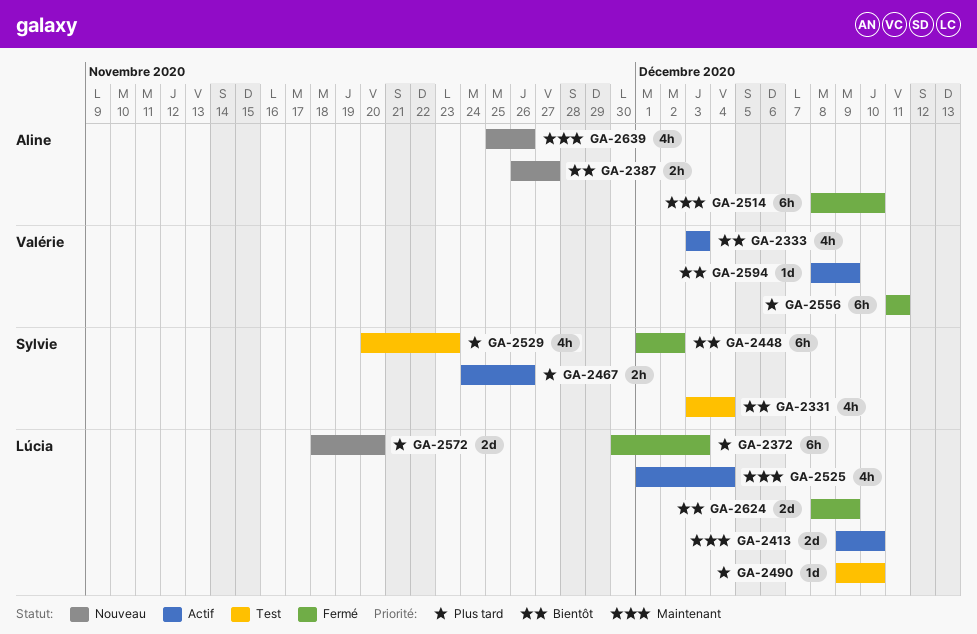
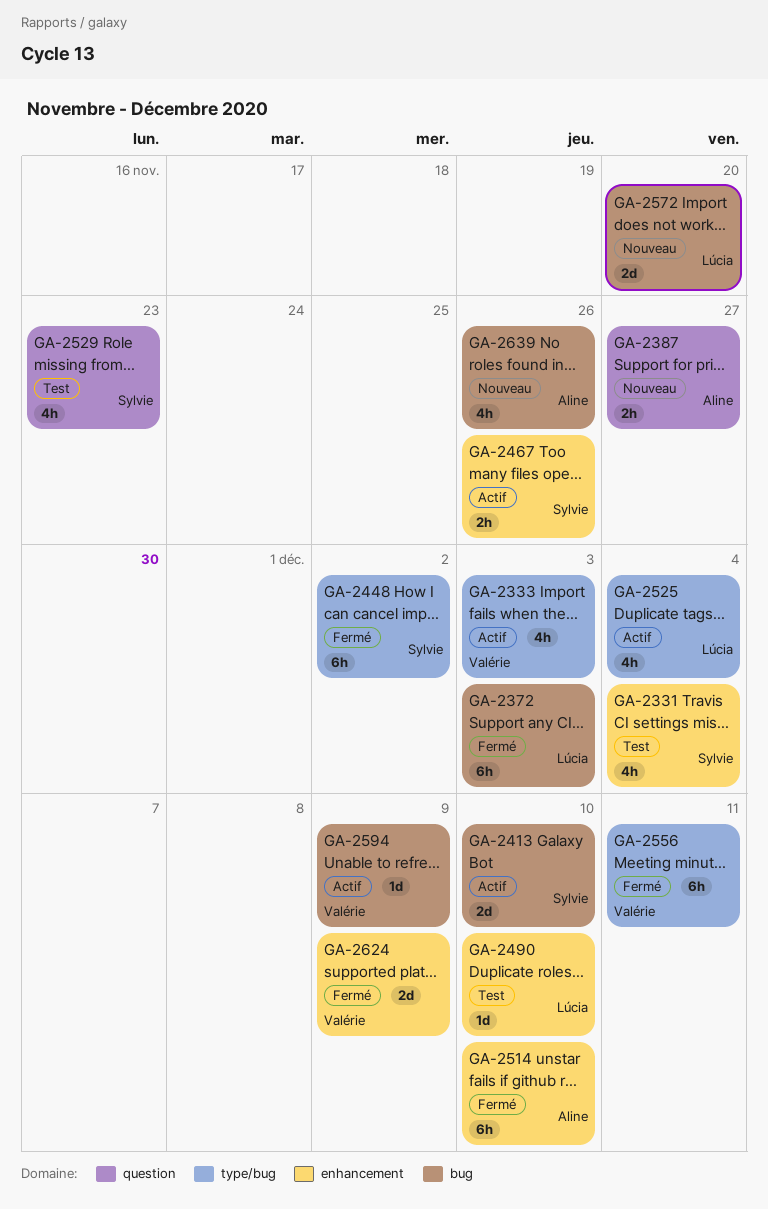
GA-2413, owner: Lúcia -> Sylvie
GA-2624, owner: Lúcia -> Valérie

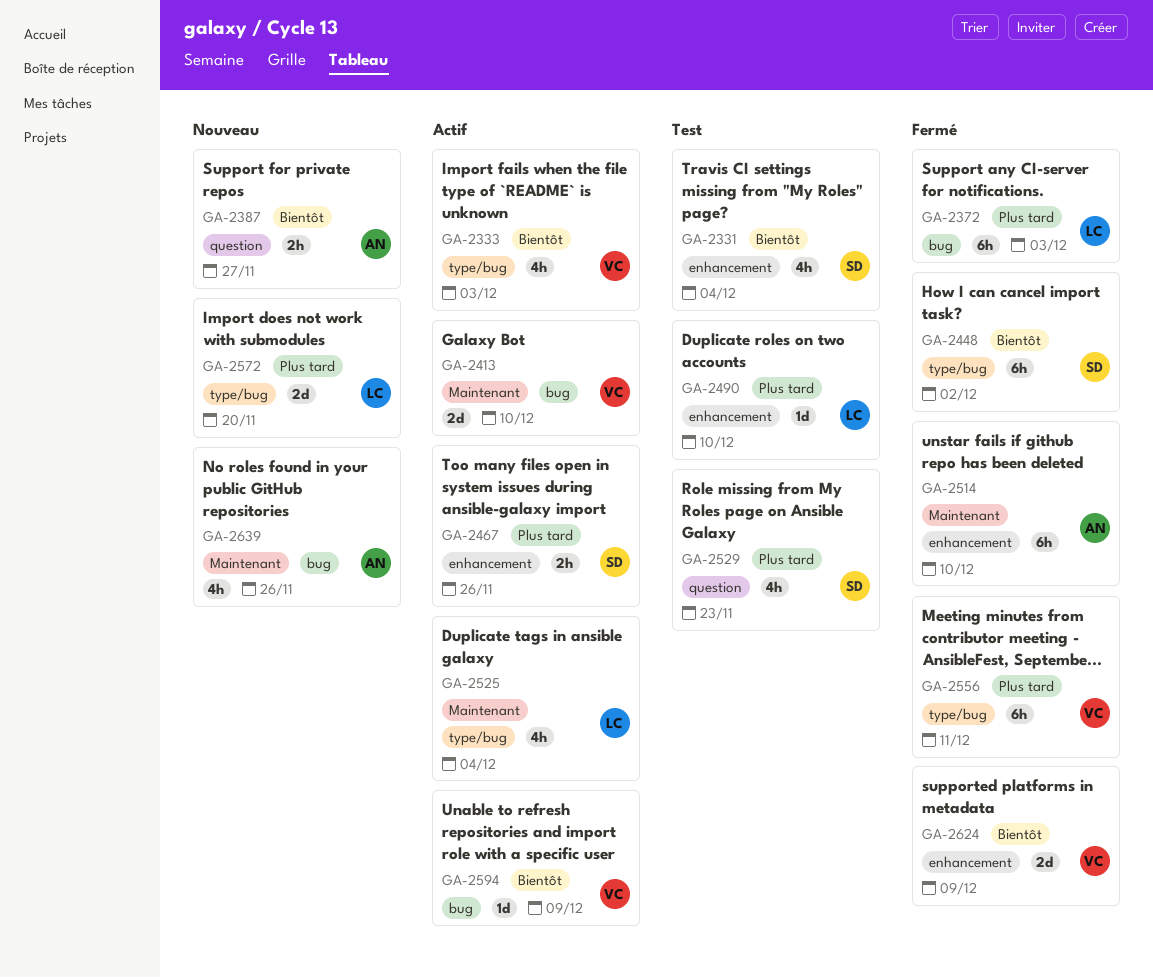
GA-2413, owner: Sylvie -> Valérie
GA-2572, label: bug -> type/bug

